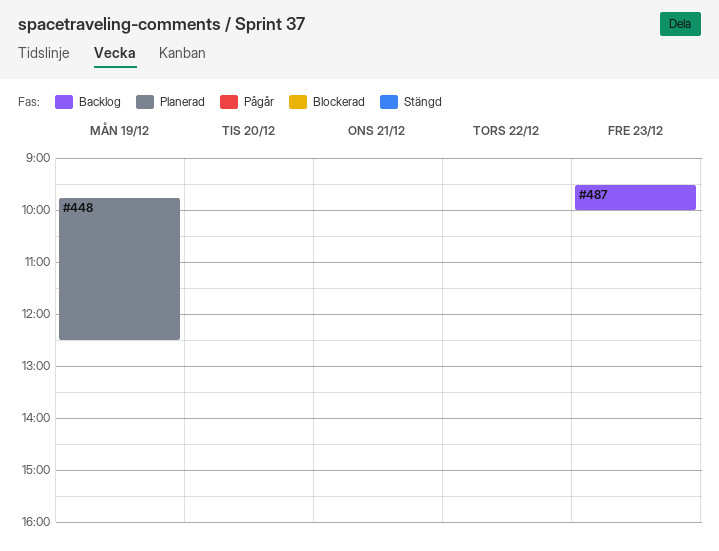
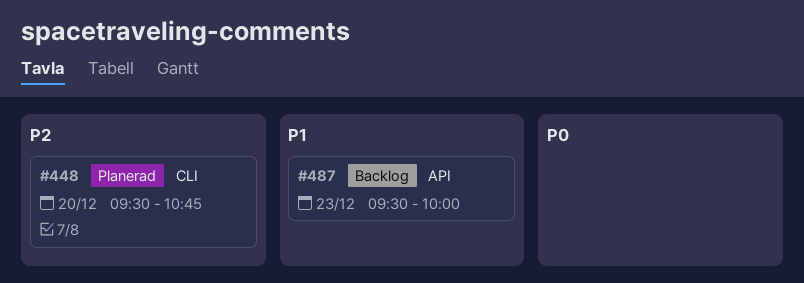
#448, day: Dec 19 -> Dec 20
#448, begins: 09:45 -> 09:30
#448, ends: 12:30 -> 10:45

